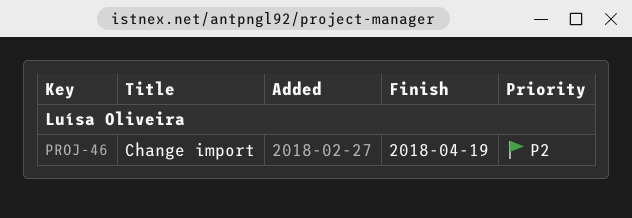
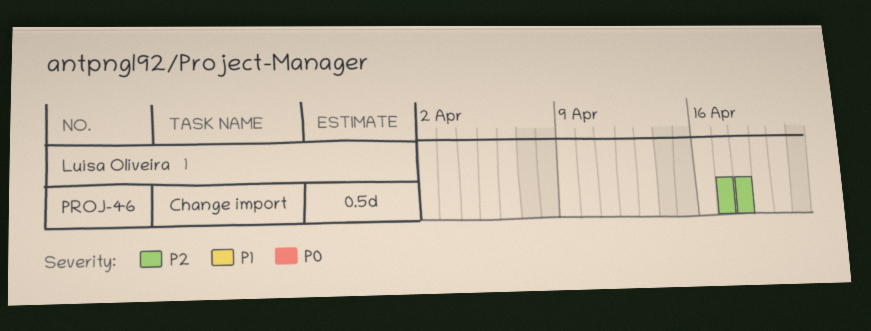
PROJ-46, due: Apr 19 -> Apr 18

